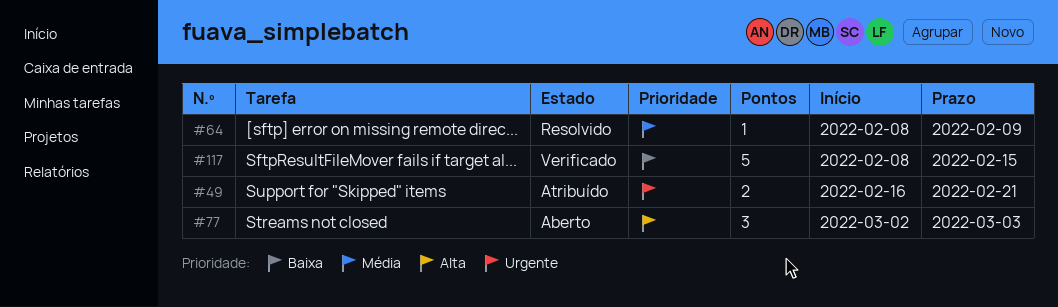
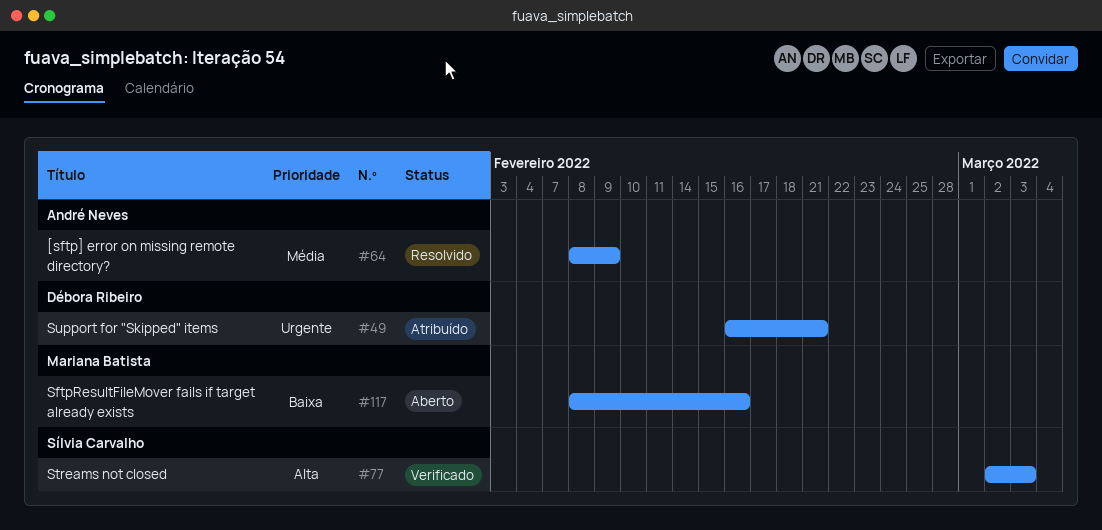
#77, status: Aberto -> Verificado
#117, status: Verificado -> Aberto
#117, due: Feb 15 -> Feb 16

